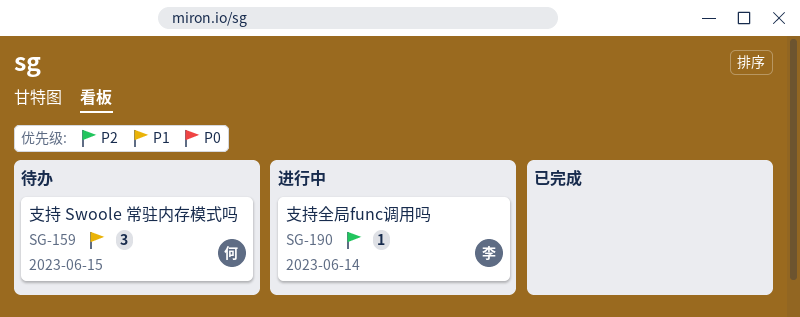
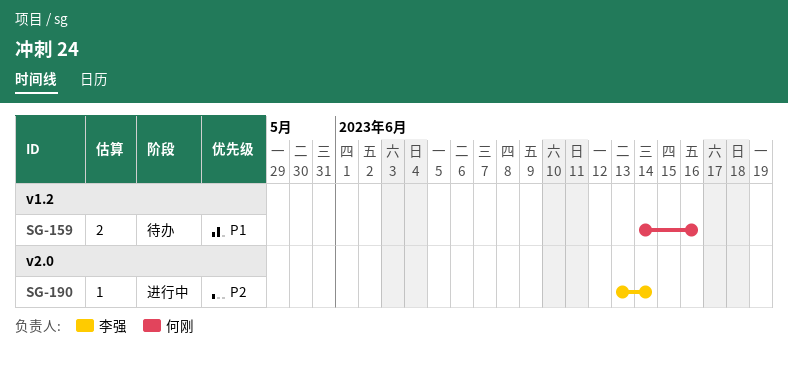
SG-159, estimate: 3 -> 2
SG-159, due: Jun 15 -> Jun 16

